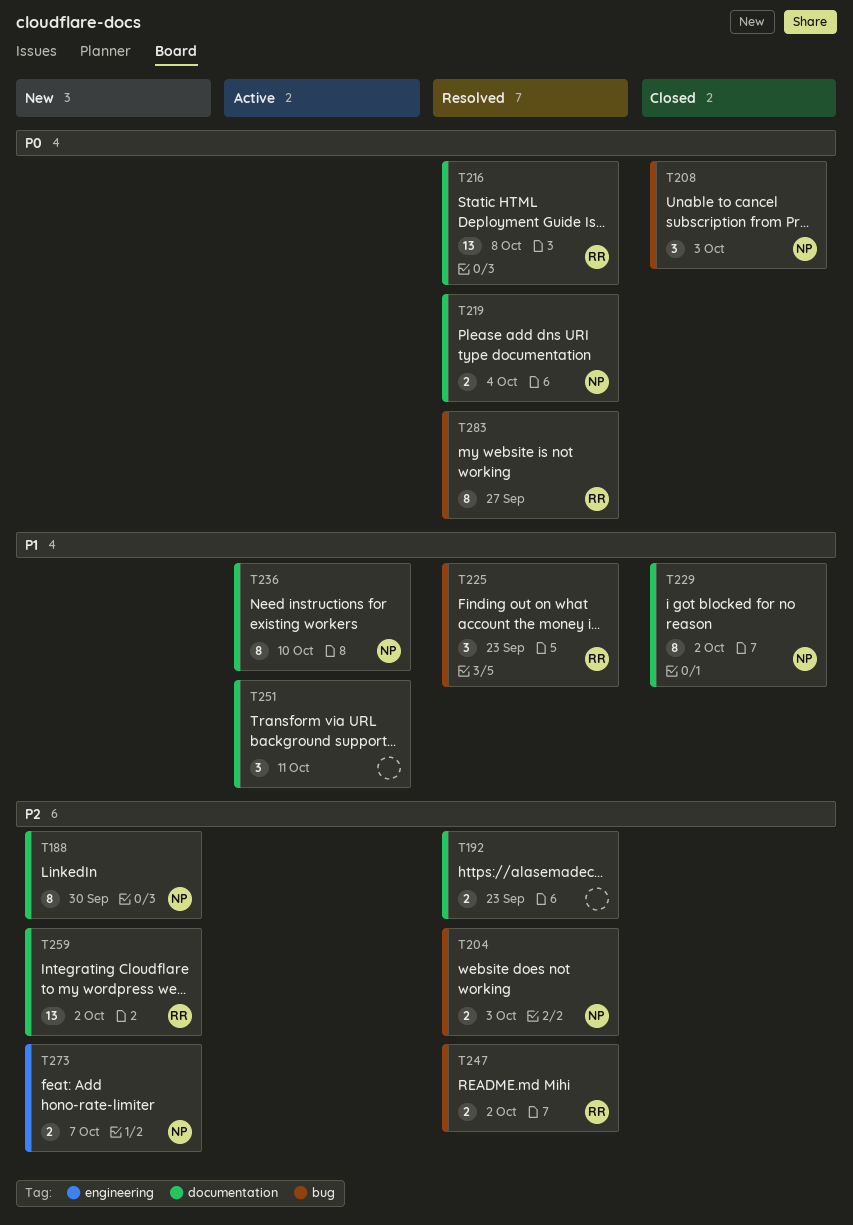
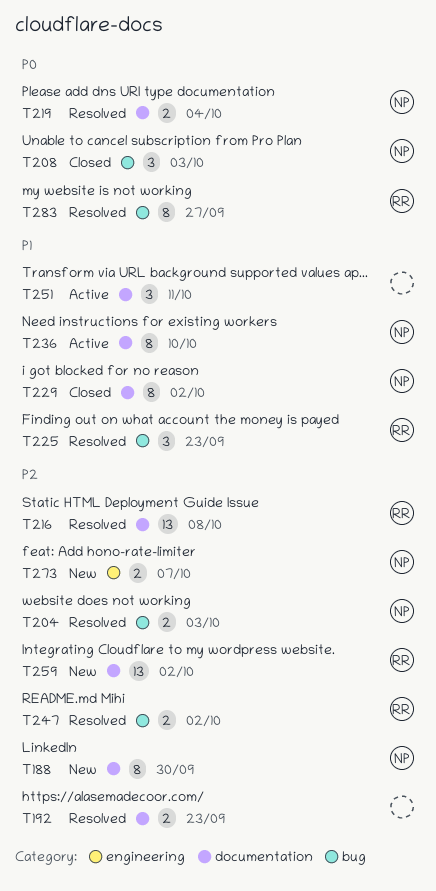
T216, priority: P0 -> P2

